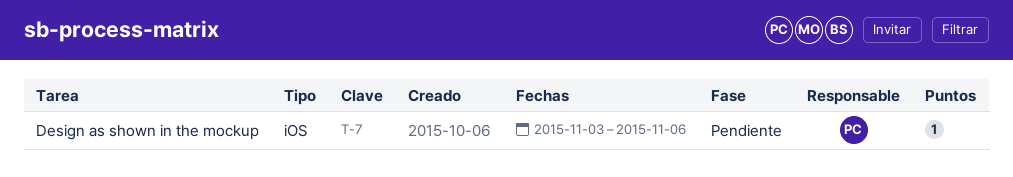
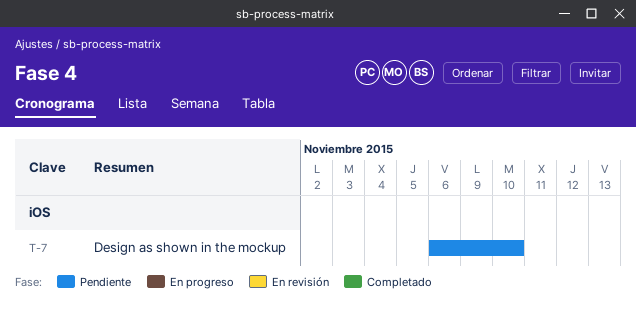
T-7, start: Nov 3 -> Nov 6
T-7, due: Nov 6 -> Nov 10

